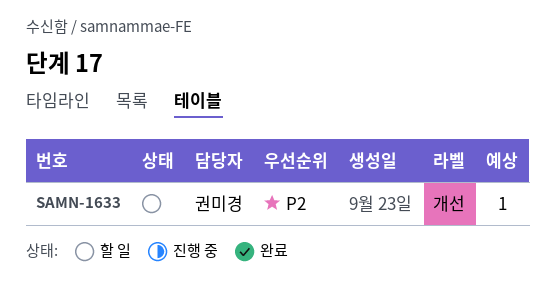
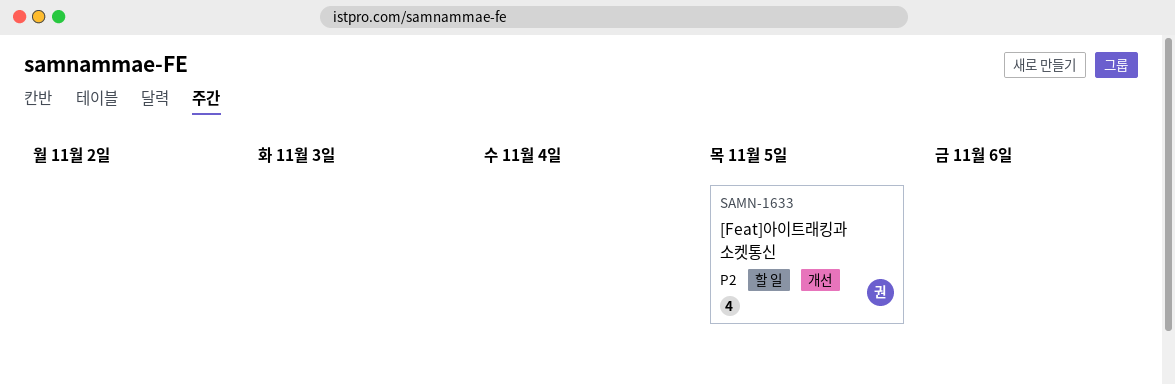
SAMN-1633, estimate: 1 -> 4

